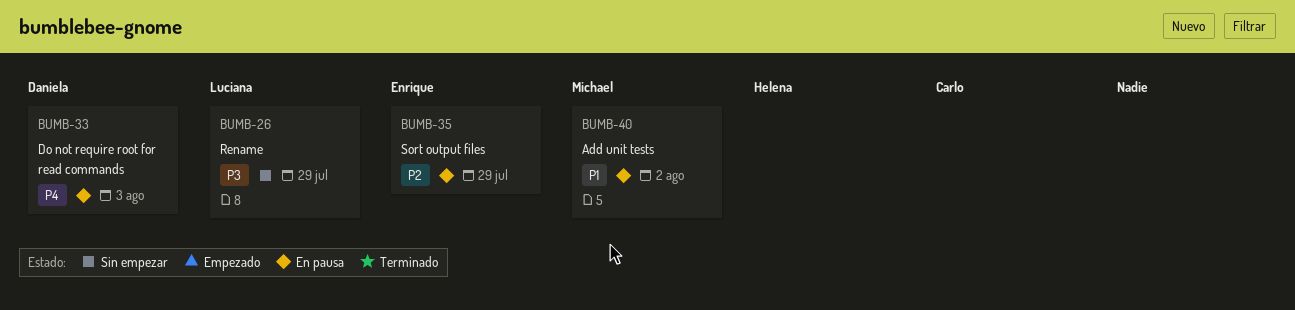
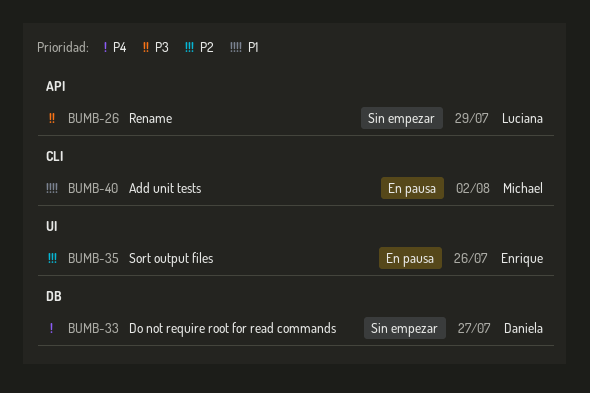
BUMB-33, status: En pausa -> Sin empezar
BUMB-33, due: Aug 3 -> Jul 27
BUMB-35, due: Jul 29 -> Jul 26

